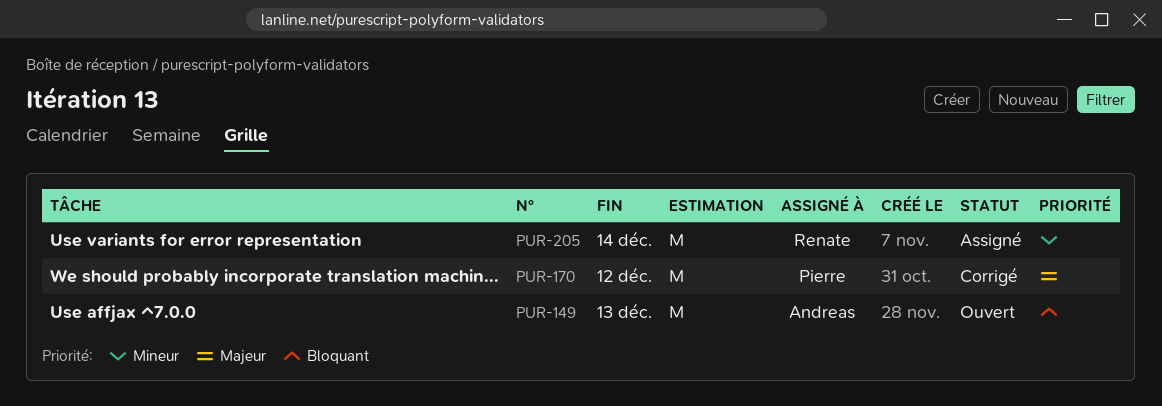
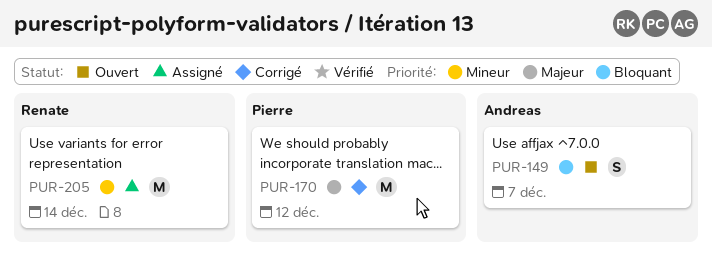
PUR-149, estimate: M -> S
PUR-149, due: Dec 13 -> Dec 7

